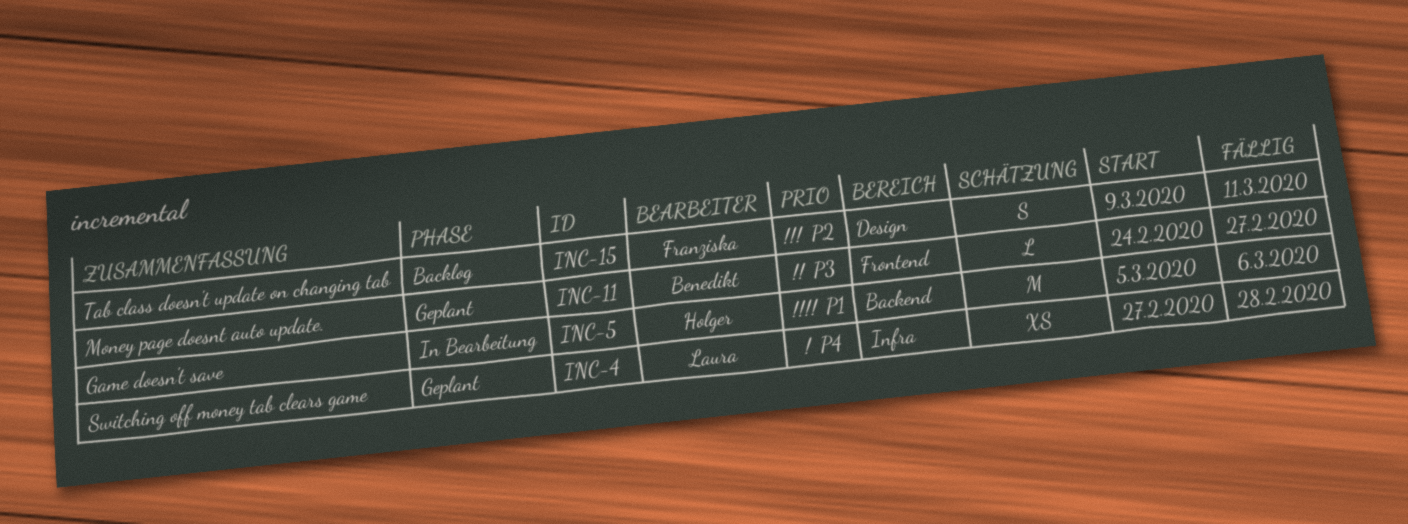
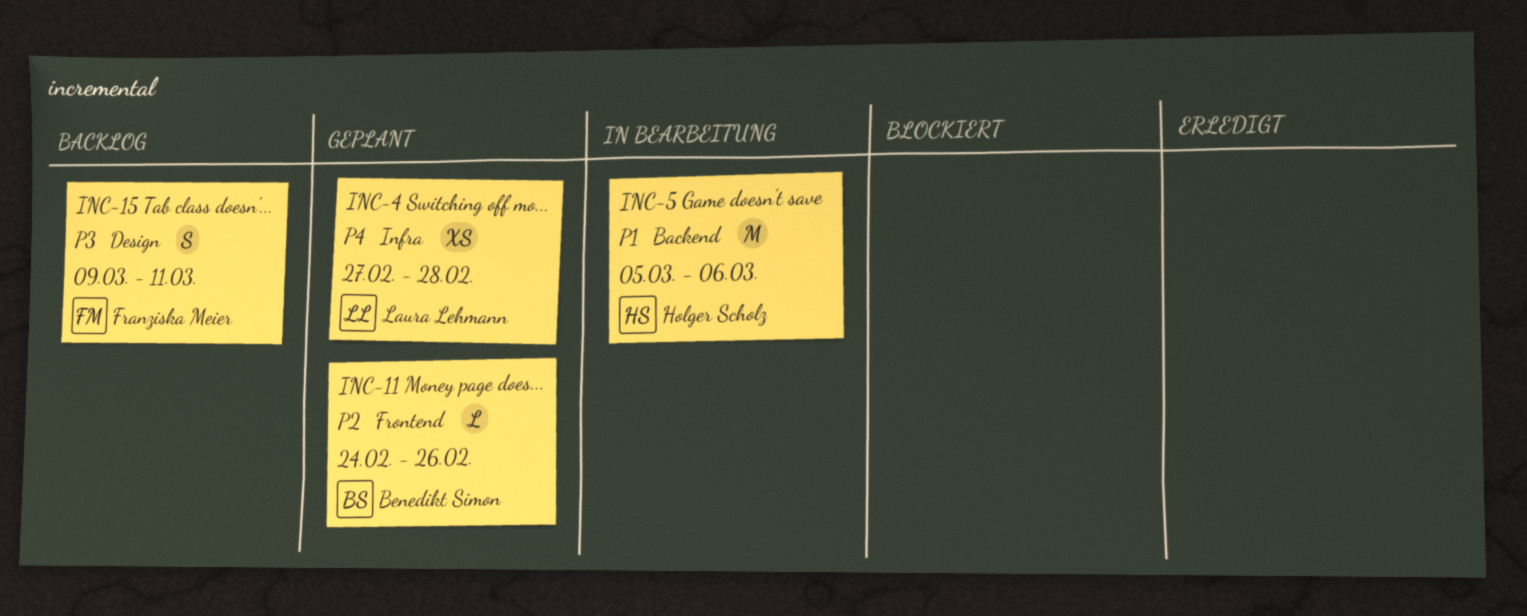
INC-11, priority: P3 -> P2
INC-11, due: Feb 27 -> Feb 26
INC-15, priority: P2 -> P3

